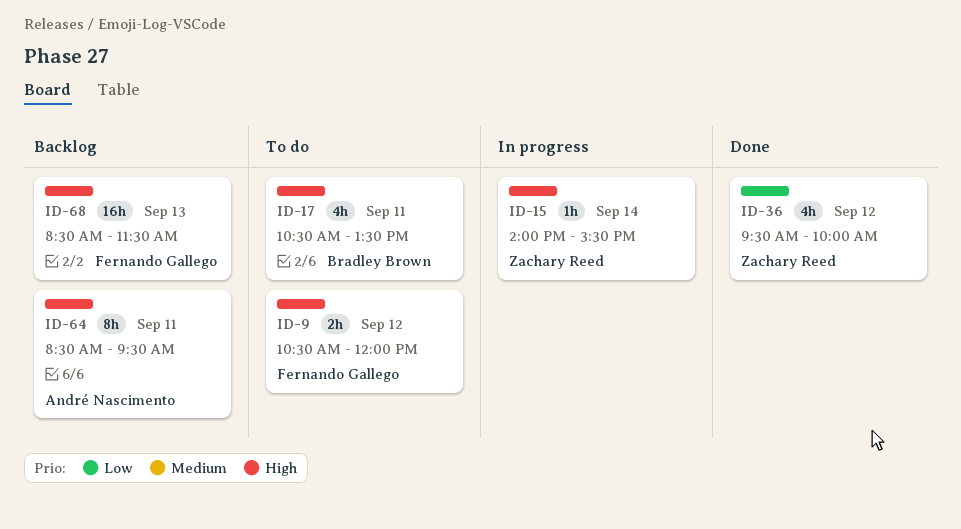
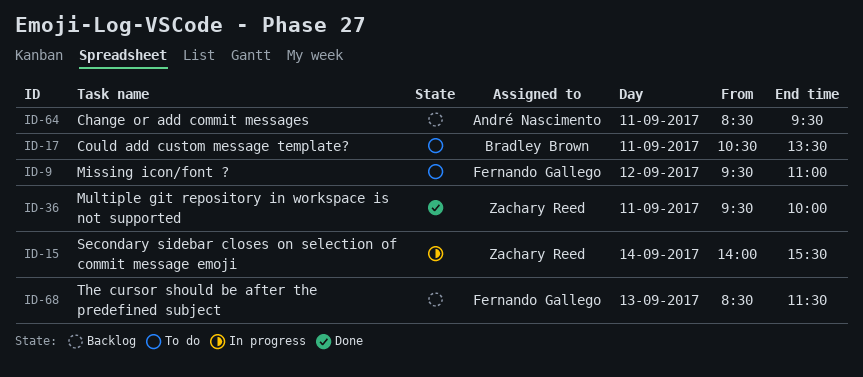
ID-9, begins: 10:30 -> 09:30
ID-9, ends: 12:00 -> 11:00
ID-36, day: Sep 12 -> Sep 11

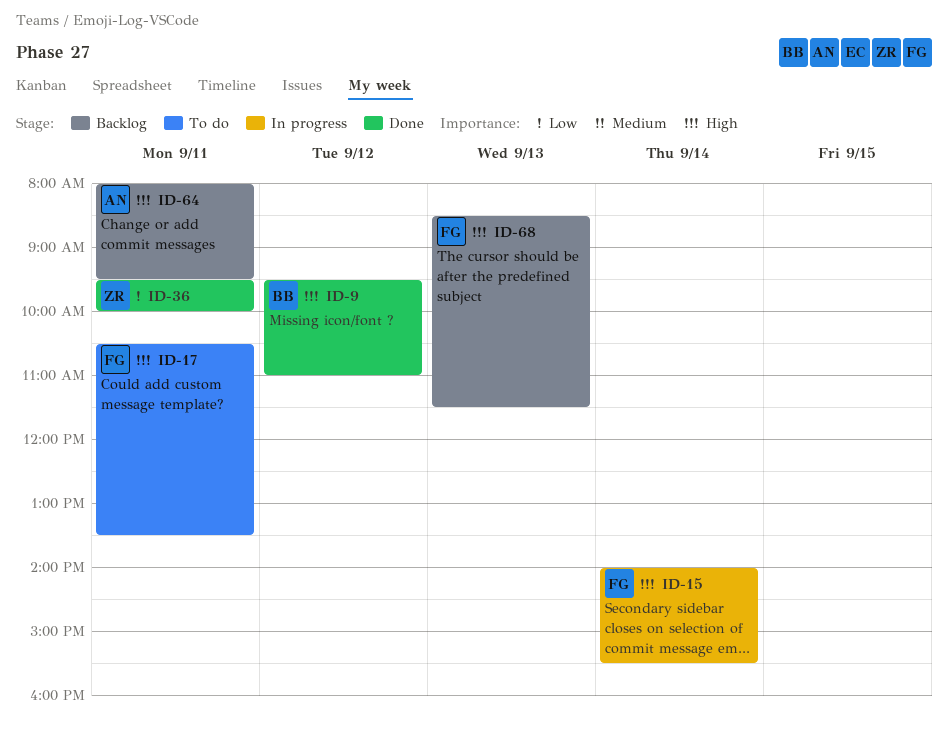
ID-9, status: To do -> Done
ID-9, owner: Fernando Gallego -> Bradley Brown
ID-15, owner: Zachary Reed -> Fernando Gallego
ID-17, owner: Bradley Brown -> Fernando Gallego
ID-64, begins: 08:30 -> 08:00

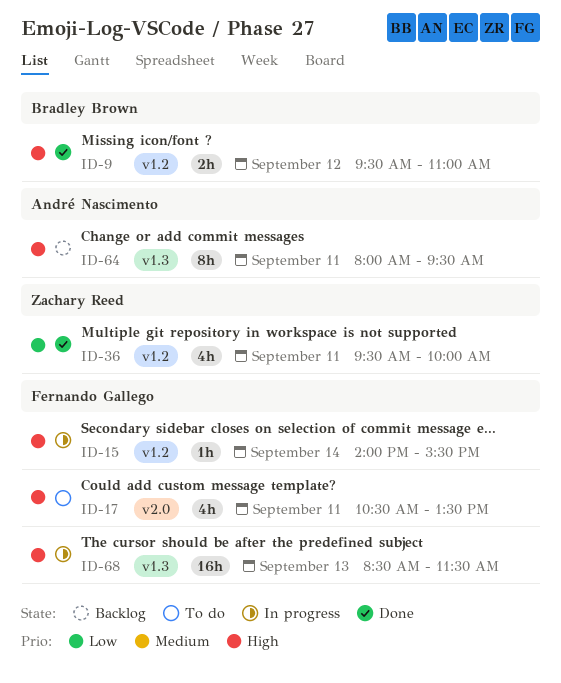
ID-68, status: Backlog -> In progress

